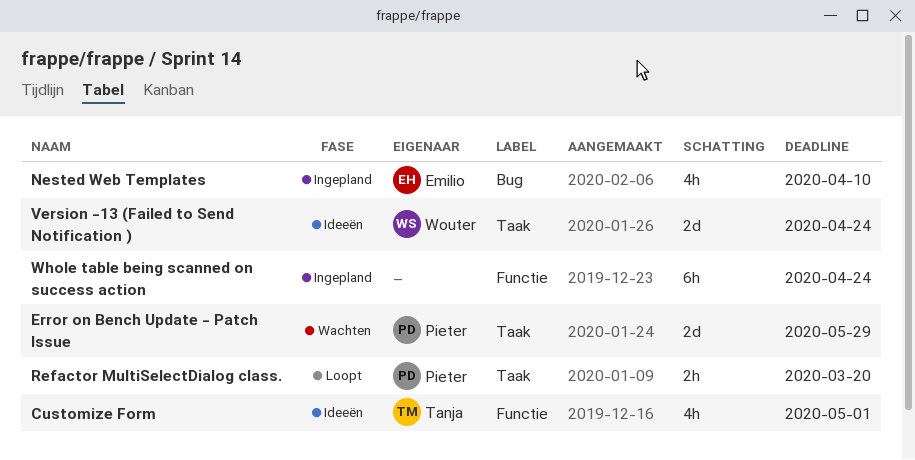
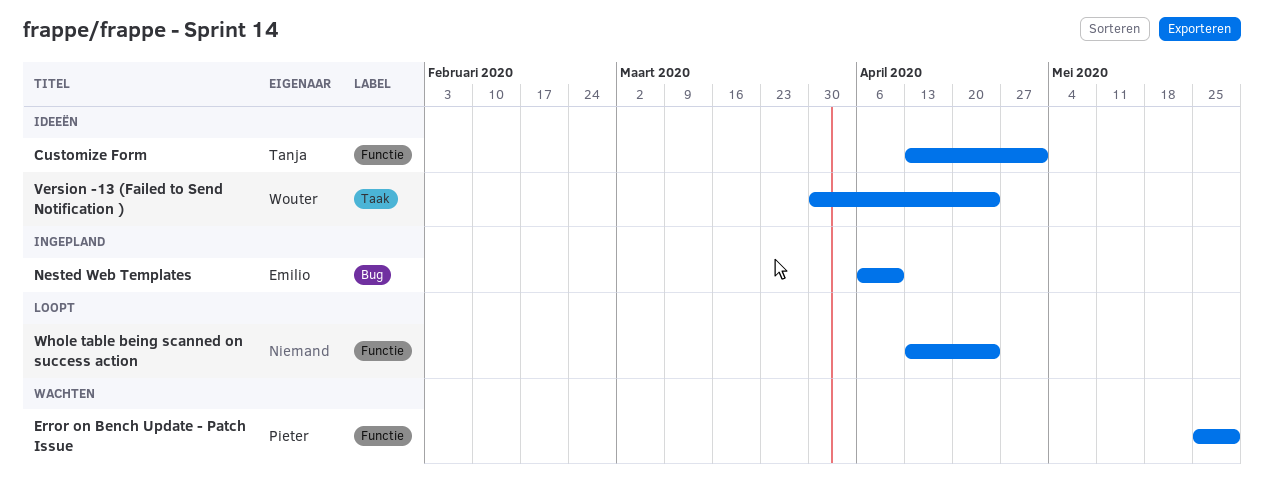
Error on Bench Update - Patch Issue, label: Taak -> Functie
Refactor MultiSelectDialog class.: present -> none
Whole table being scanned on success action, status: Ingepland -> Loopt

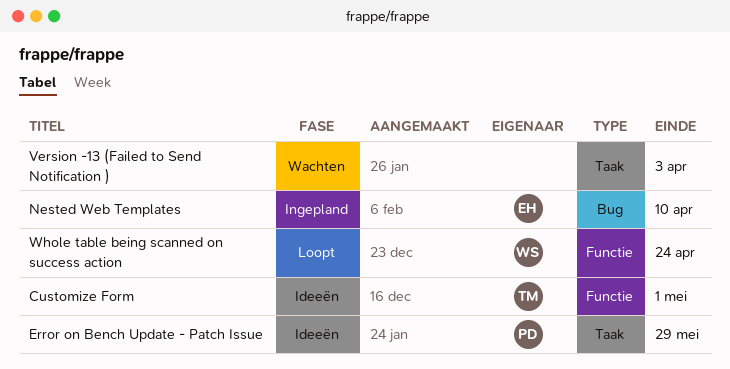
Error on Bench Update - Patch Issue, status: Wachten -> Ideeën
Error on Bench Update - Patch Issue, label: Functie -> Taak
Version -13 (Failed to Send Notification ), status: Ideeën -> Wachten
Version -13 (Failed to Send Notification ), owner: Wouter -> none
Version -13 (Failed to Send Notification ), due: Apr 24 -> Apr 3
Whole table being scanned on success action, owner: none -> Wouter

